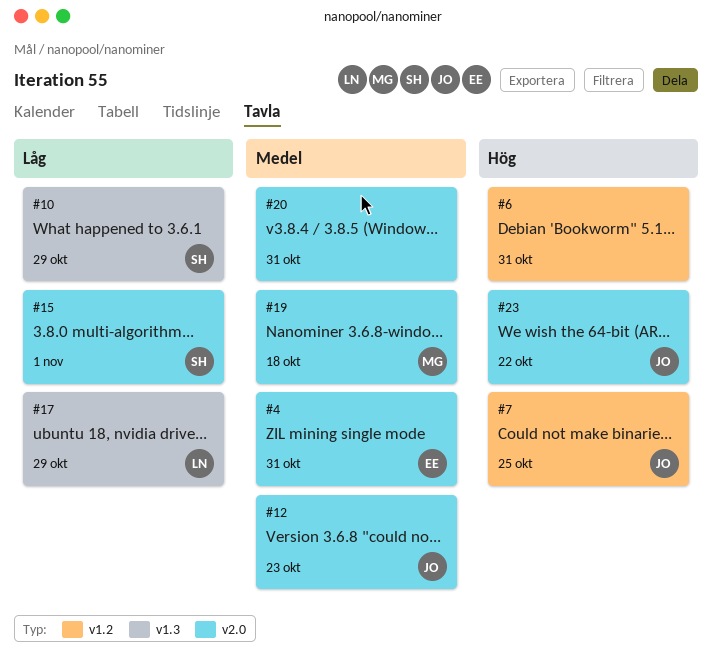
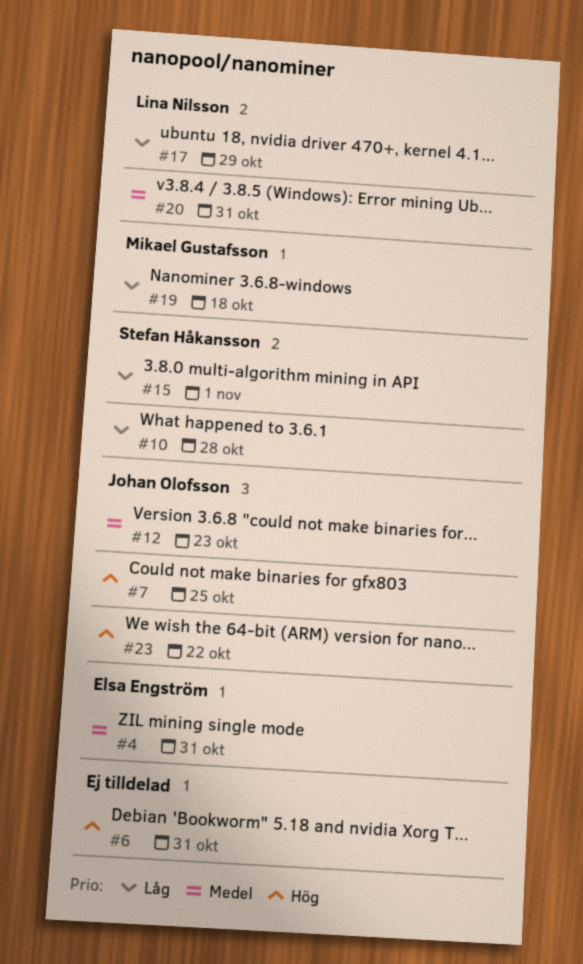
#10, due: Oct 29 -> Oct 28
#19, priority: Medel -> Låg
#20, owner: none -> Lina Nilsson

